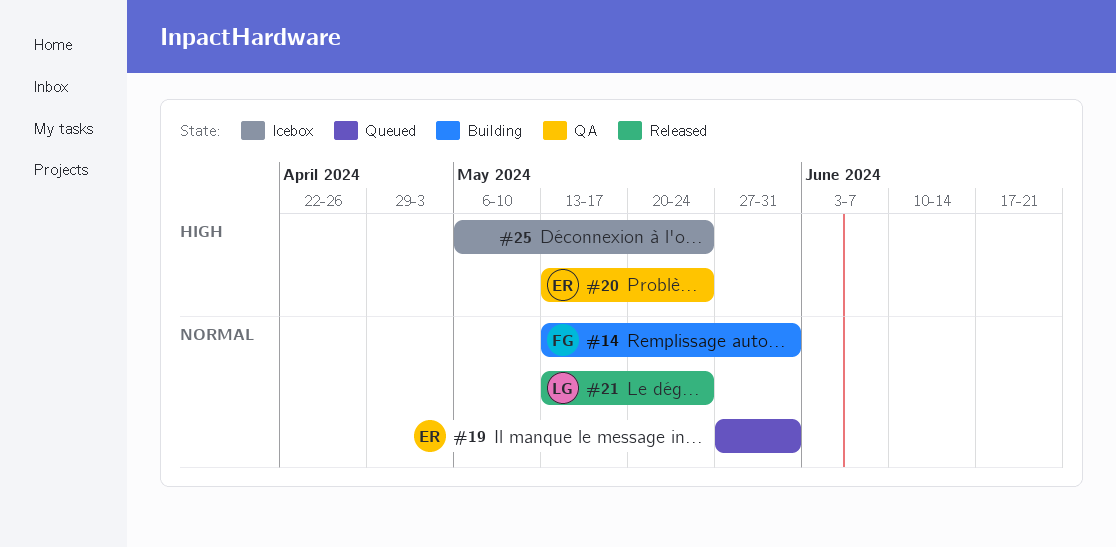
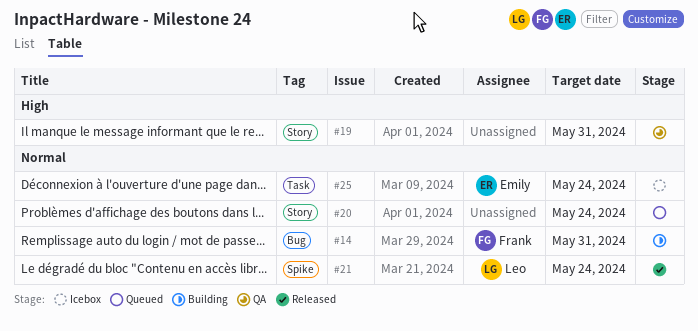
#19, status: Queued -> QA
#19, owner: Emily -> none
#19, priority: Normal -> High
#20, status: QA -> Queued
#20, owner: Emily -> none
#20, priority: High -> Normal
#25, owner: none -> Emily
#25, priority: High -> Normal

